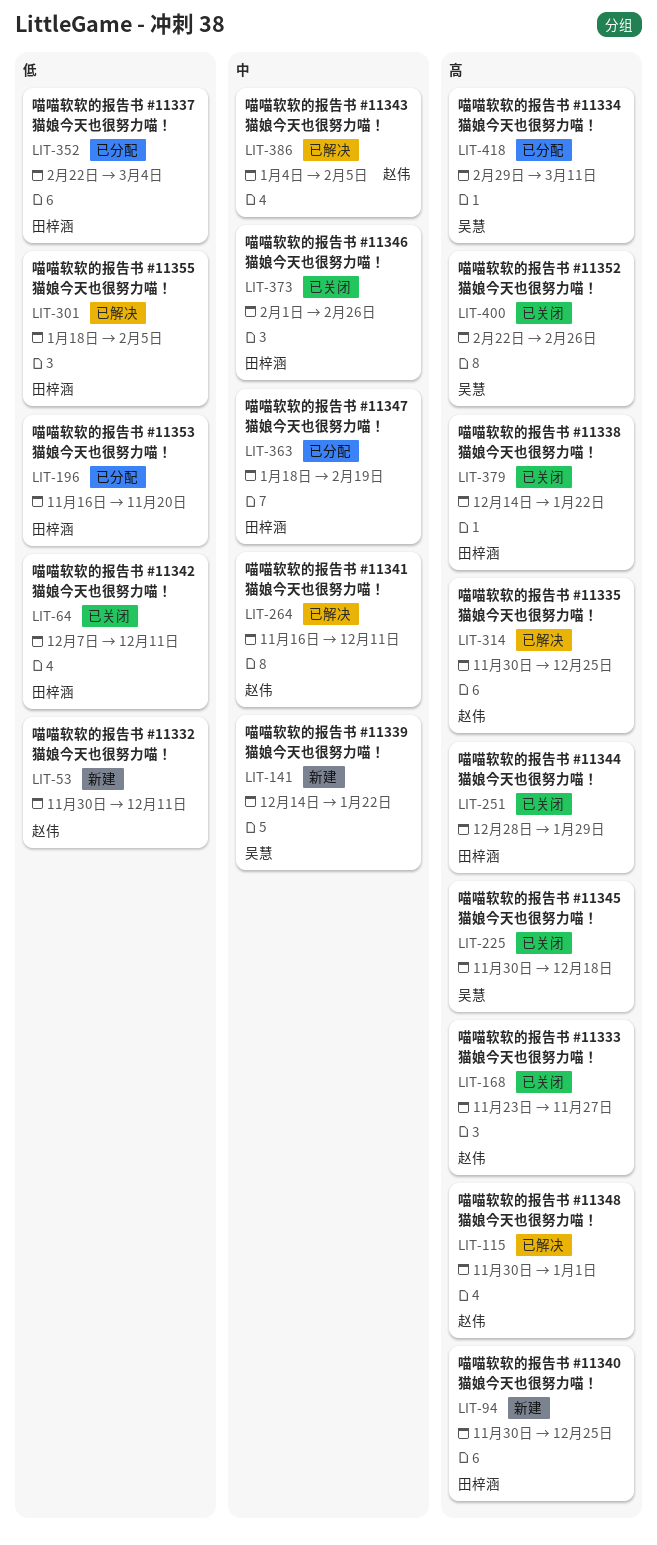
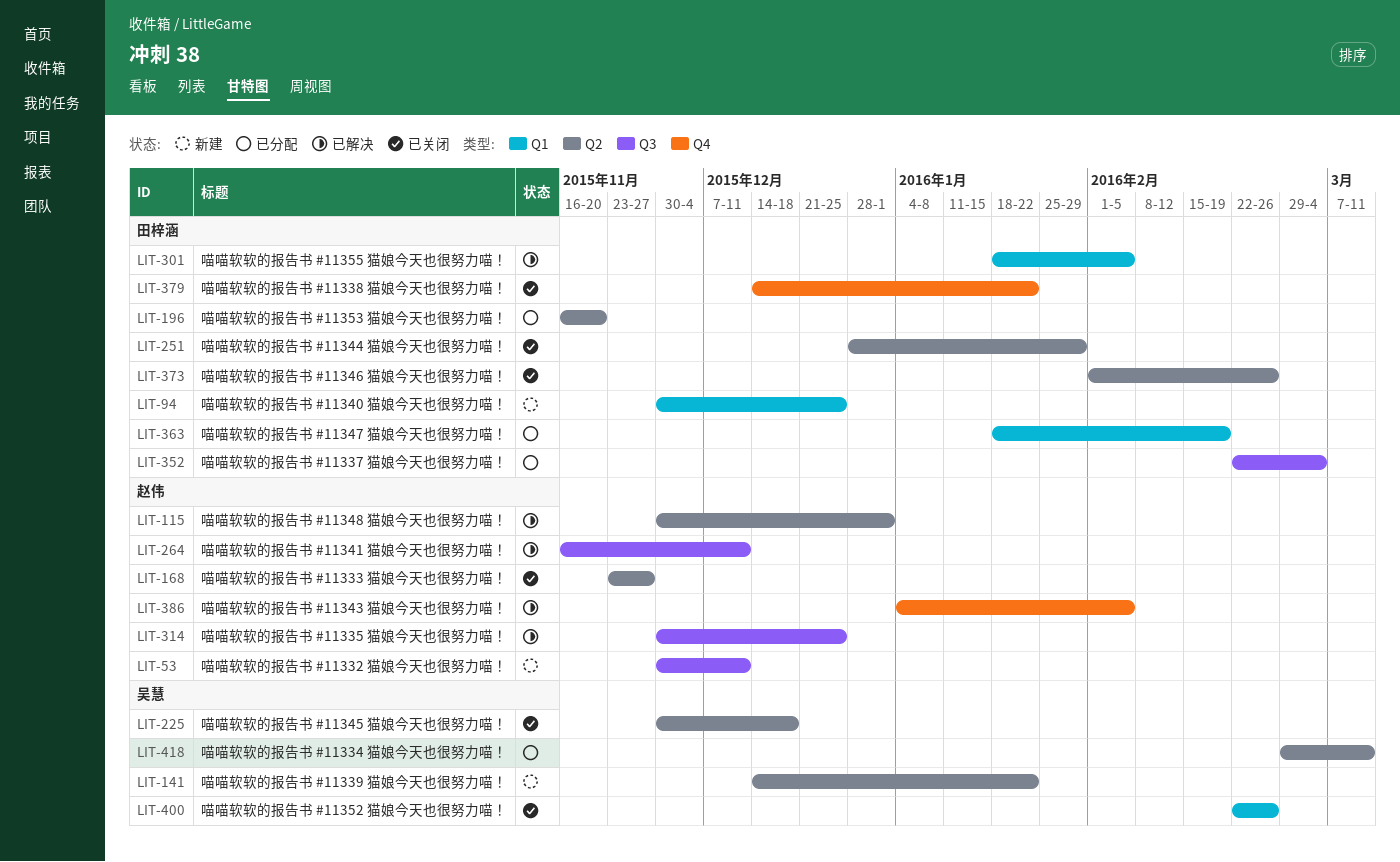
LIT-64: present -> none

